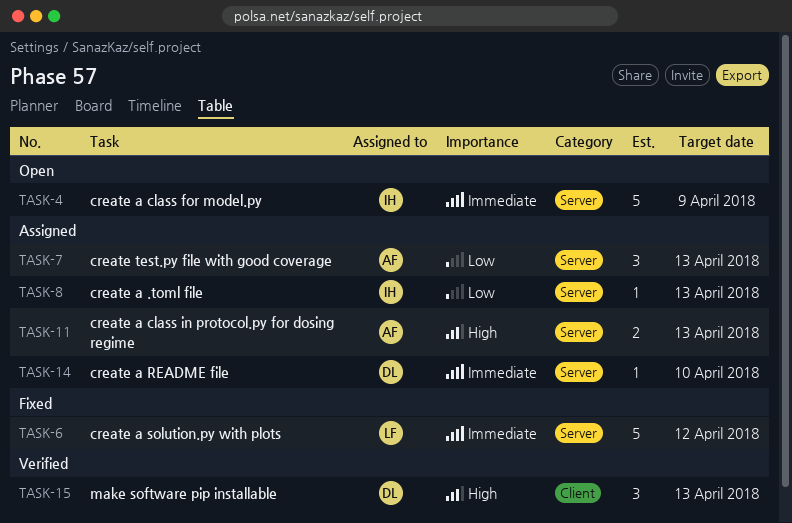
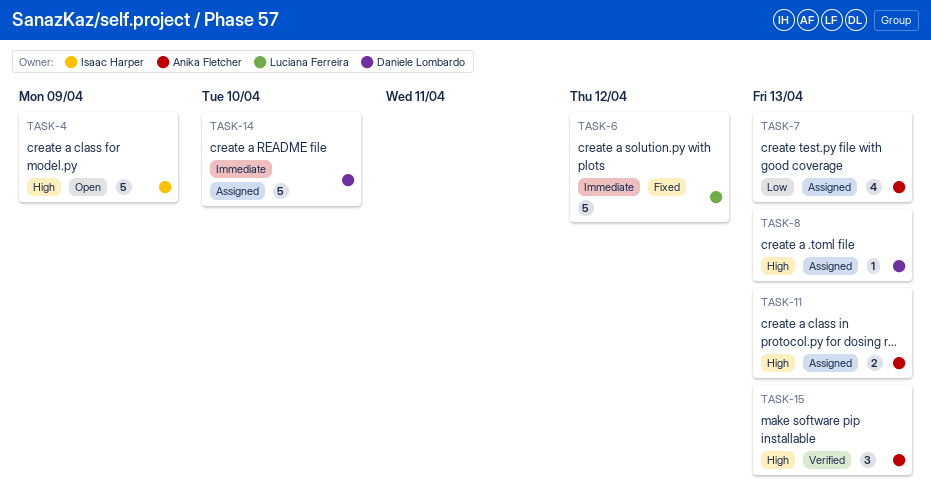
TASK-4, priority: Immediate -> High
TASK-7, estimate: 3 -> 4
TASK-8, owner: Isaac Harper -> Daniele Lombardo
TASK-8, priority: Low -> High
TASK-14, estimate: 1 -> 5
TASK-15, owner: Daniele Lombardo -> Anika Fletcher

